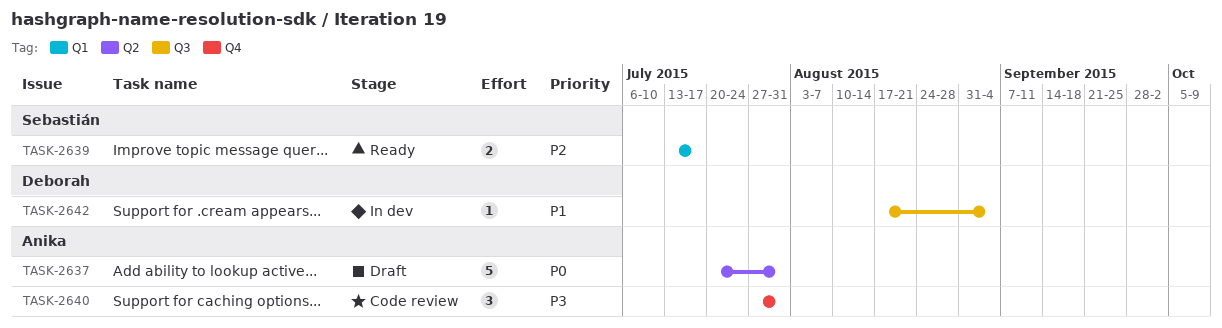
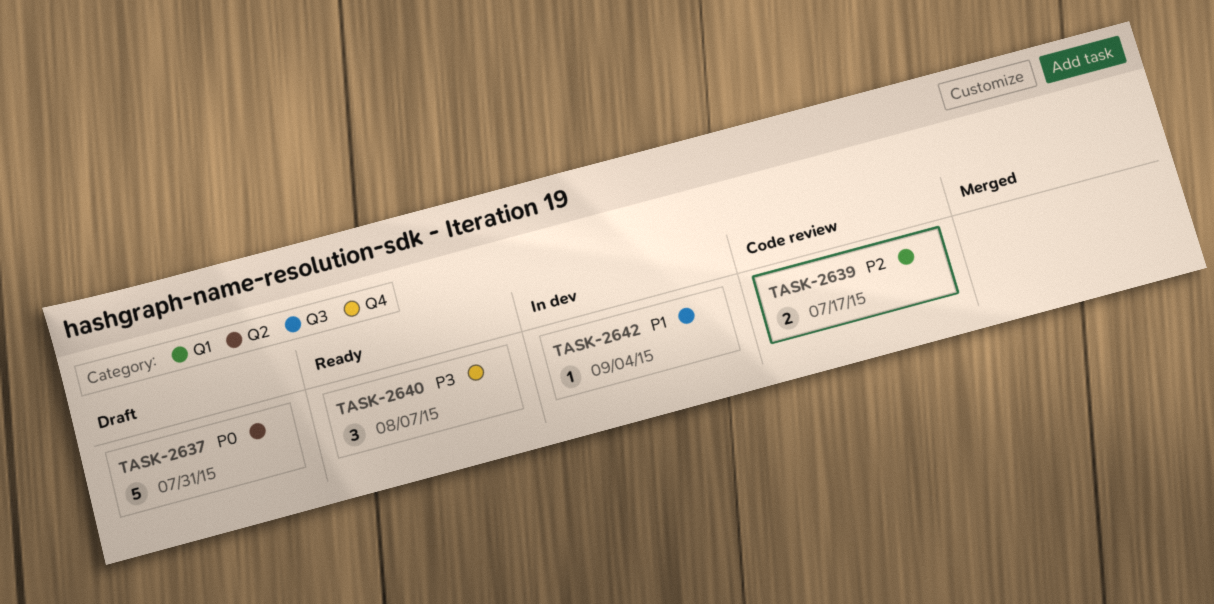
TASK-2639, status: Ready -> Code review
TASK-2640, status: Code review -> Ready
TASK-2640, due: Jul 31 -> Aug 7

